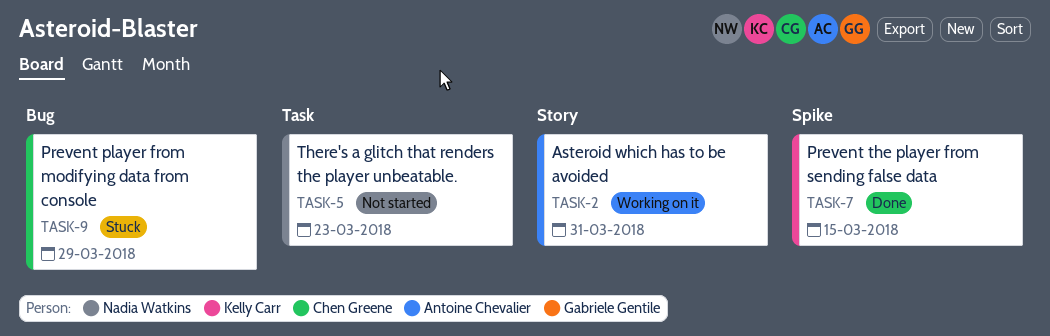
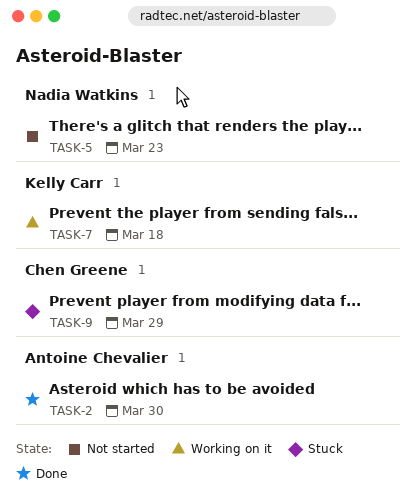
TASK-2, status: Working on it -> Done
TASK-2, due: Mar 31 -> Mar 30
TASK-7, status: Done -> Working on it
TASK-7, due: Mar 15 -> Mar 18

